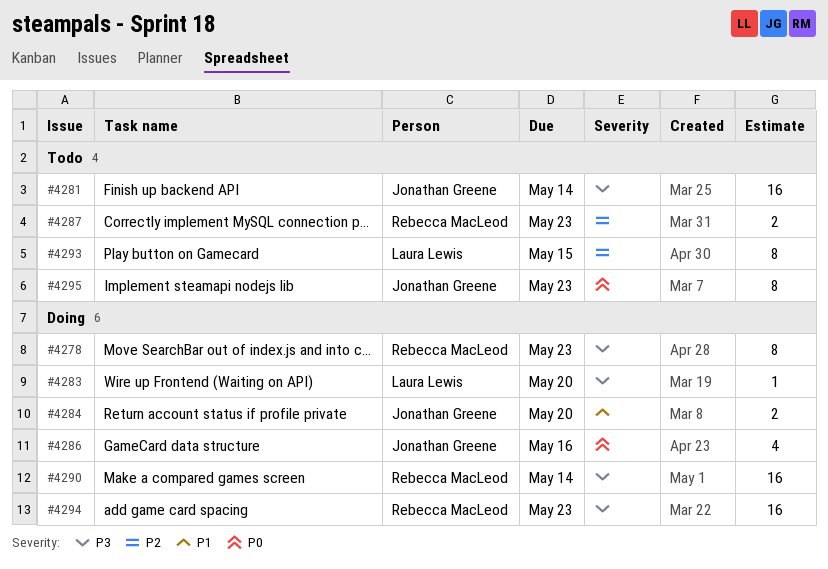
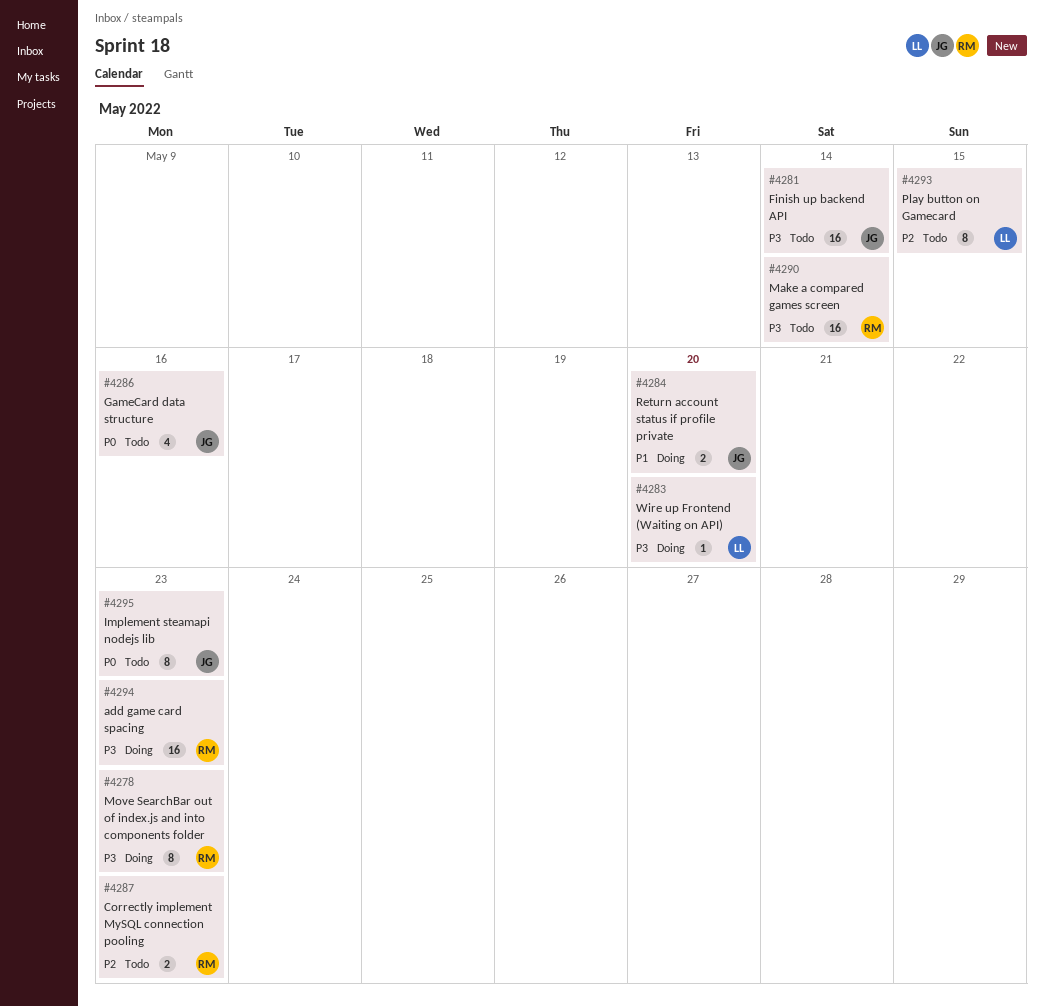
#4286, status: Doing -> Todo
#4290, status: Doing -> Todo

